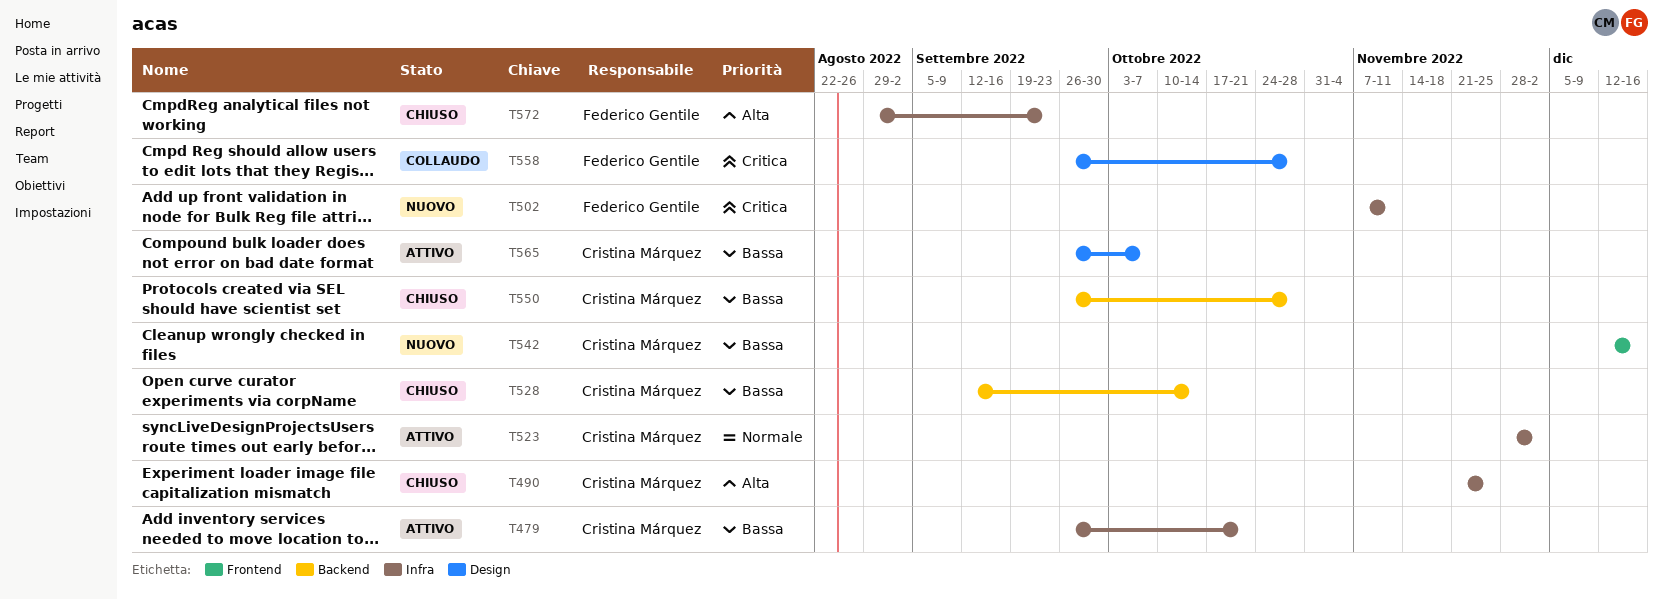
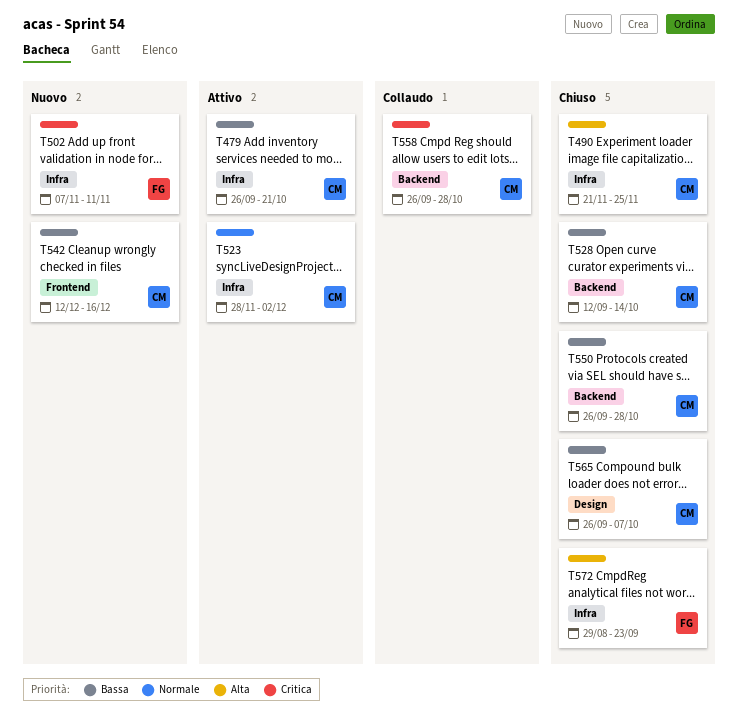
T558, owner: Federico Gentile -> Cristina Márquez
T558, label: Design -> Backend
T565, status: Attivo -> Chiuso

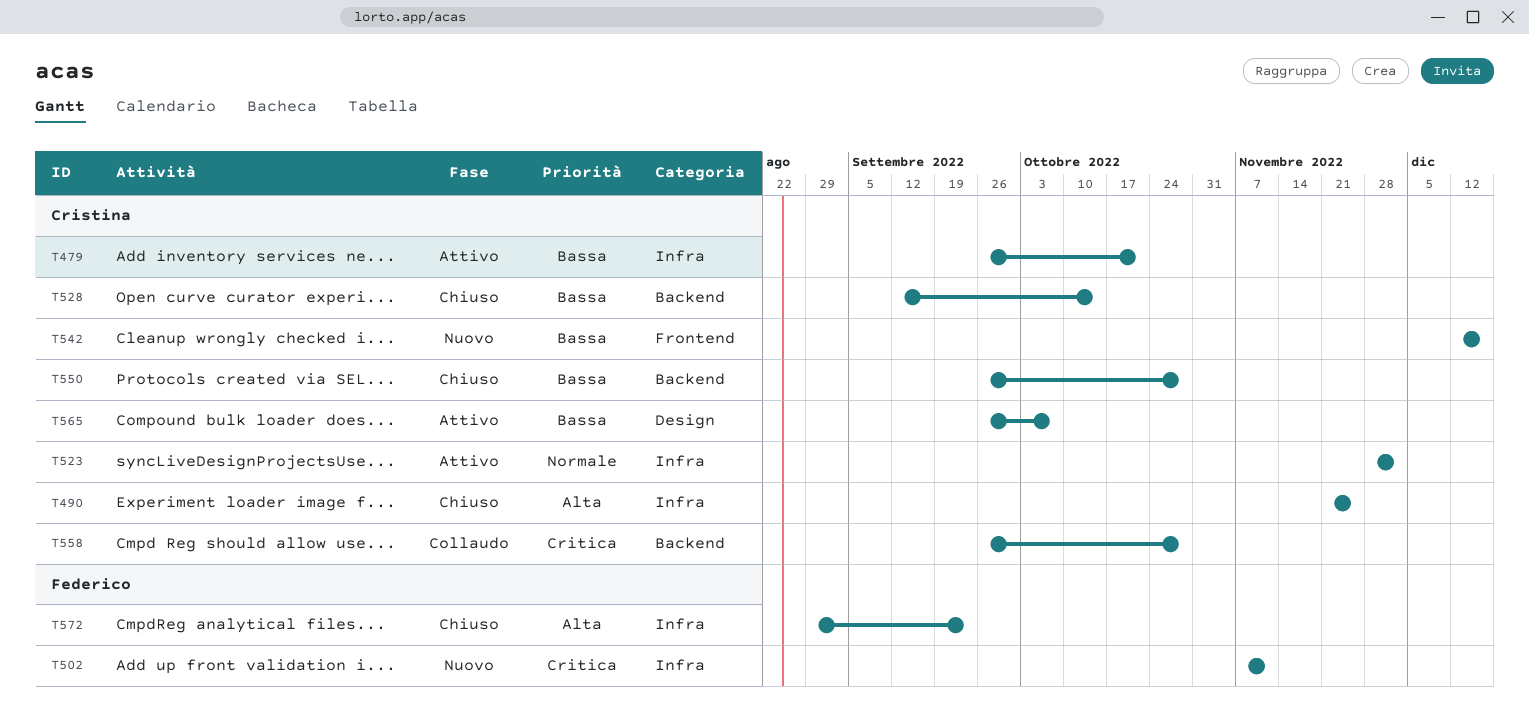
T565, status: Chiuso -> Attivo

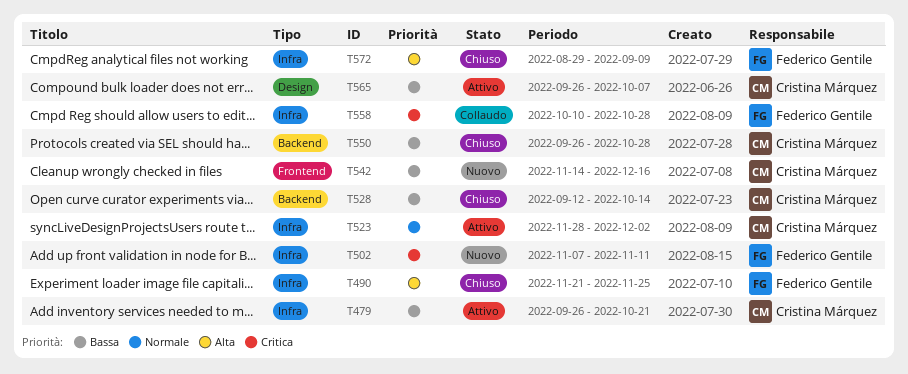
T490, owner: Cristina Márquez -> Federico Gentile
T542, start: Dec 12 -> Nov 14
T558, owner: Cristina Márquez -> Federico Gentile
T558, label: Backend -> Infra
T558, start: Sep 26 -> Oct 10
T572, due: Sep 23 -> Sep 9

